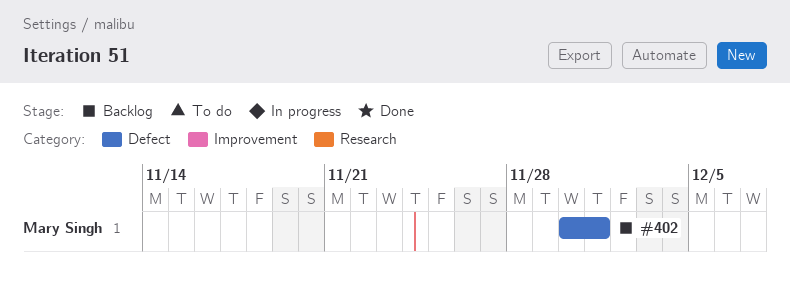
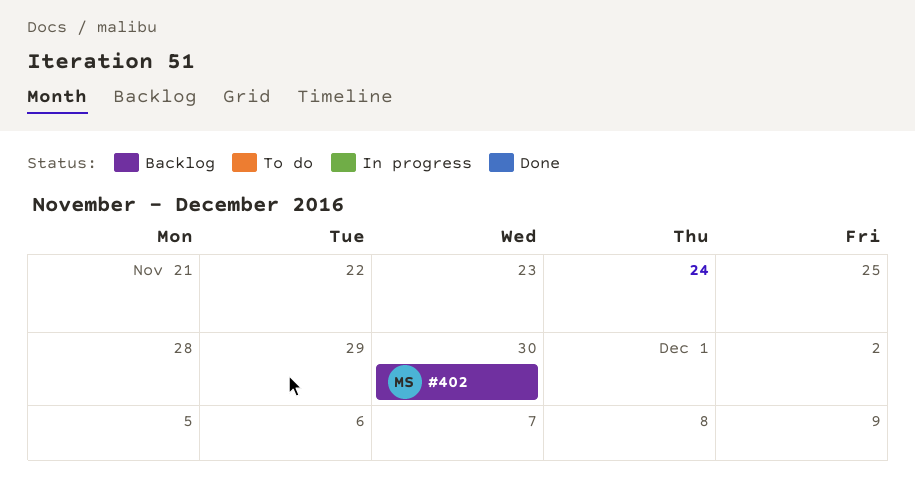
#402, due: Dec 1 -> Nov 30

